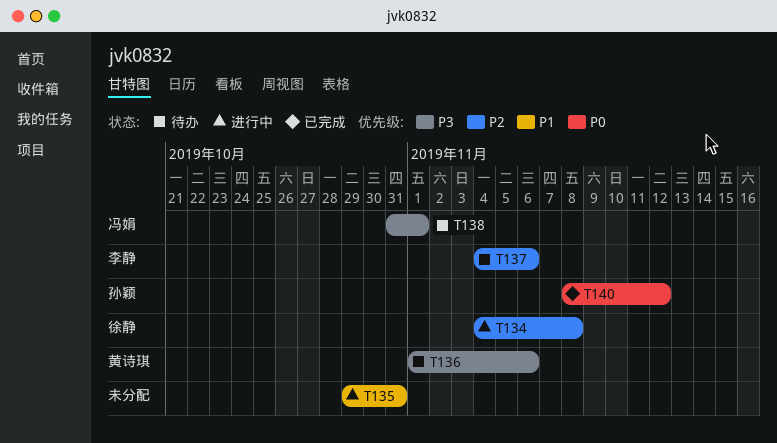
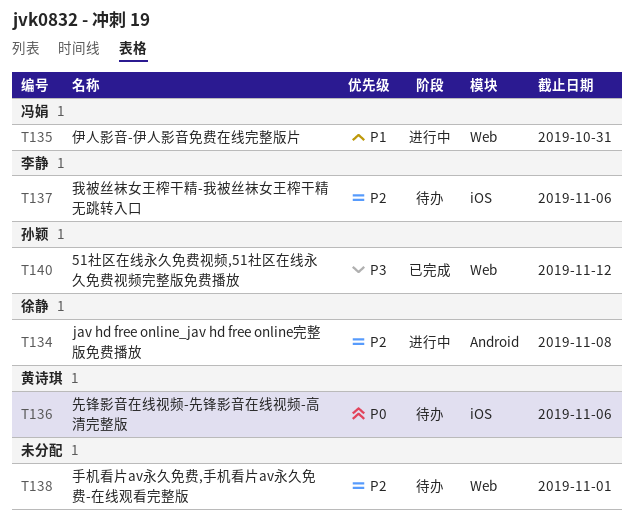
T135, owner: none -> 冯娟
T136, priority: P3 -> P0
T138, owner: 冯娟 -> none
T138, priority: P3 -> P2
T140, priority: P0 -> P3

